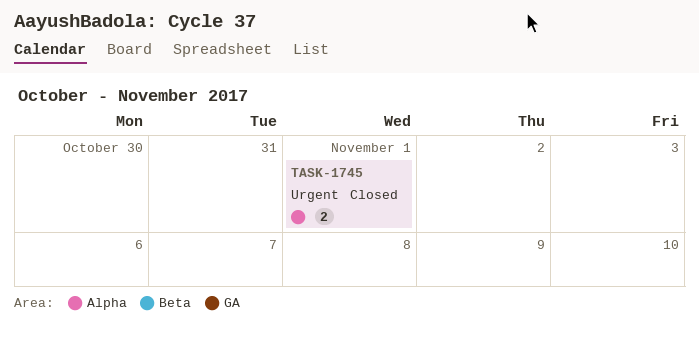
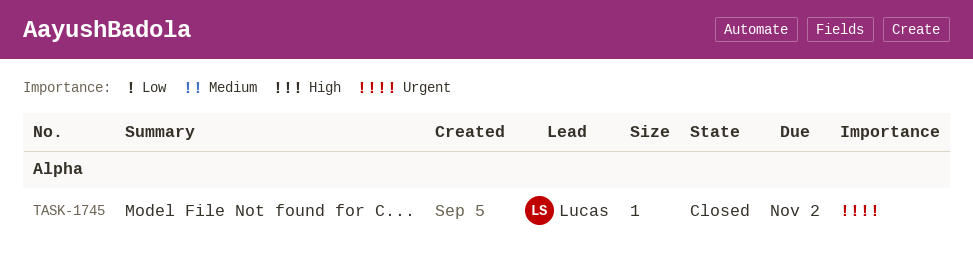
TASK-1745, estimate: 2 -> 1
TASK-1745, due: Nov 1 -> Nov 2

